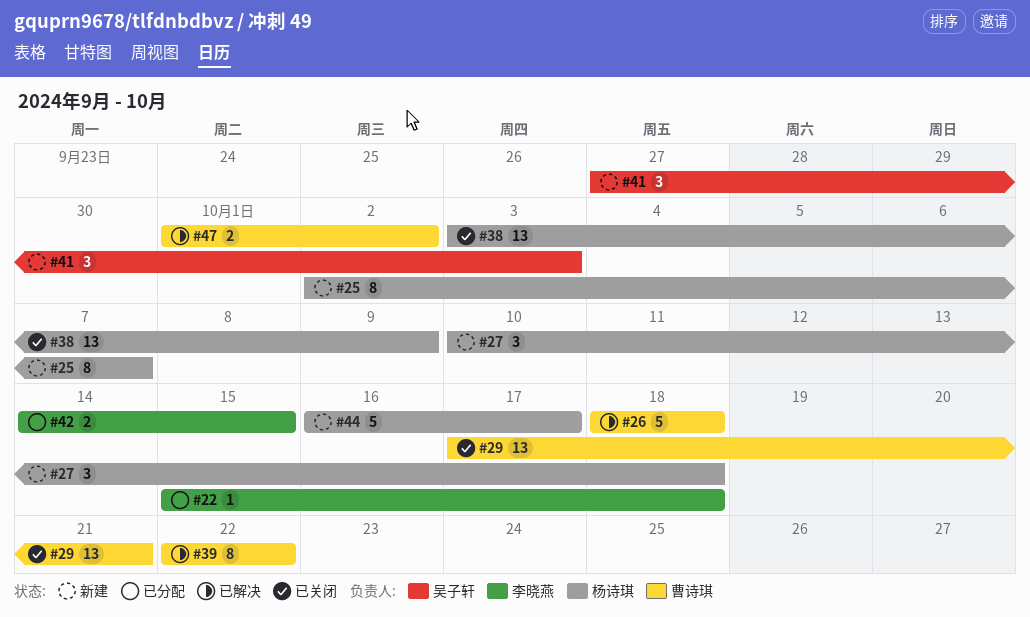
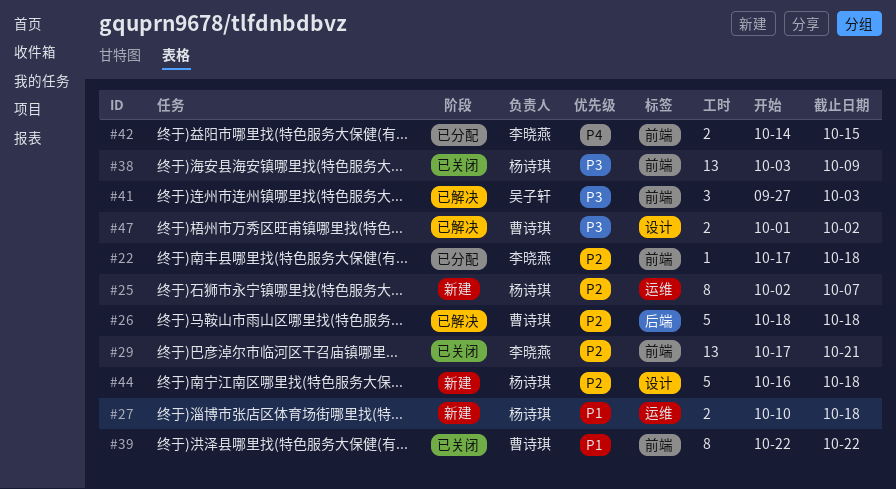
#22, start: Oct 15 -> Oct 17
#27, estimate: 3 -> 2
#29, owner: 曹诗琪 -> 李晓燕
#39, status: 已解决 -> 已关闭
#41, status: 新建 -> 已解决
#44, due: Oct 17 -> Oct 18

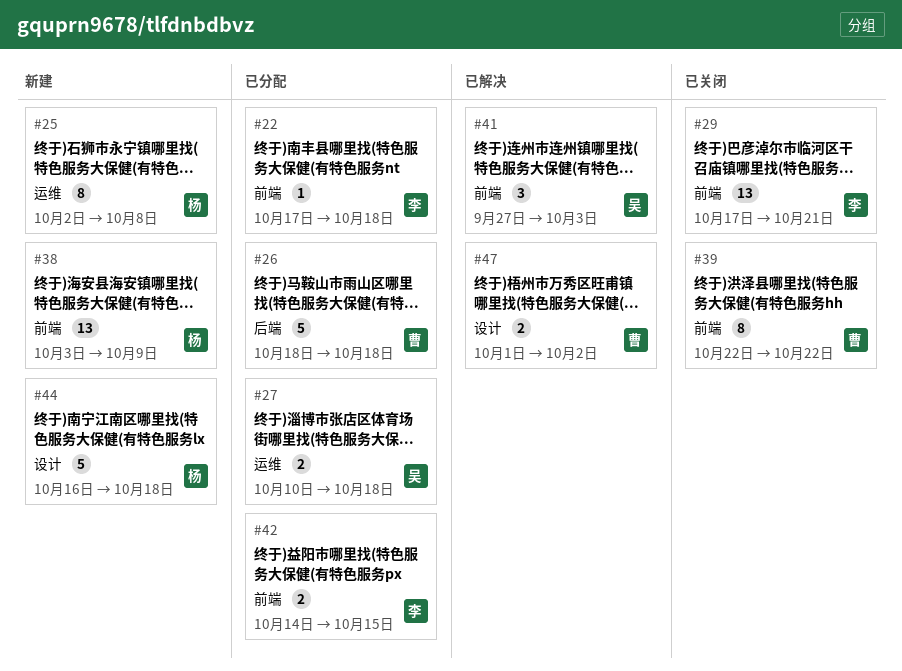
#25, due: Oct 7 -> Oct 8
#26, status: 已解决 -> 已分配
#27, status: 新建 -> 已分配
#27, owner: 杨诗琪 -> 吴子轩
#38, status: 已关闭 -> 新建

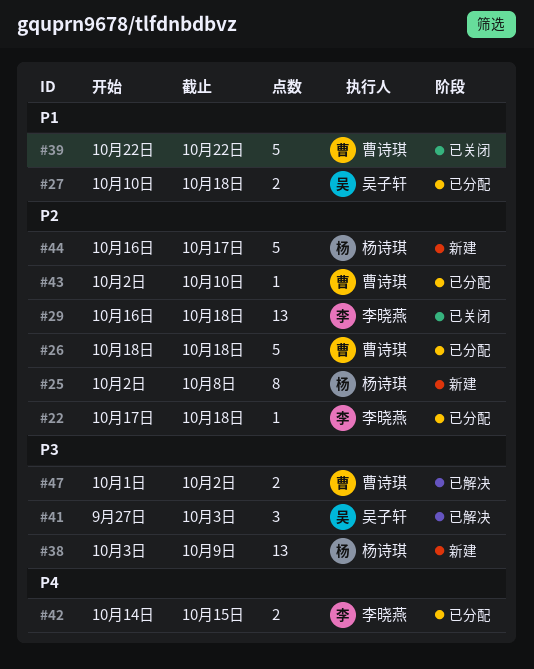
#29, start: Oct 17 -> Oct 16
#29, due: Oct 21 -> Oct 18
#39, estimate: 8 -> 5
#43: none -> present
#44, due: Oct 18 -> Oct 17

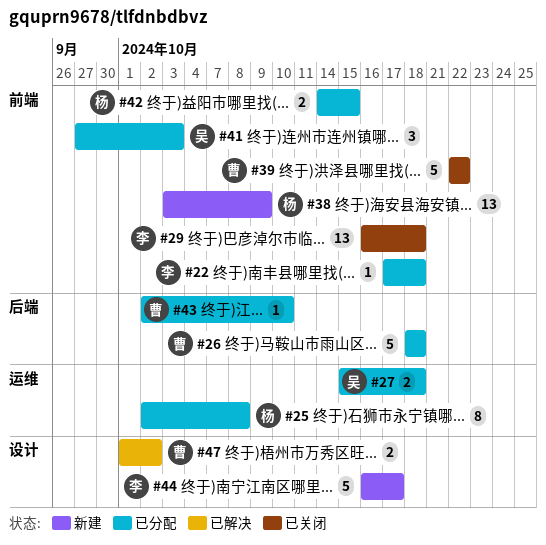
#25, status: 新建 -> 已分配
#27, start: Oct 10 -> Oct 15
#41, status: 已解决 -> 已分配
#42, owner: 李晓燕 -> 杨诗琪
#44, owner: 杨诗琪 -> 李晓燕

